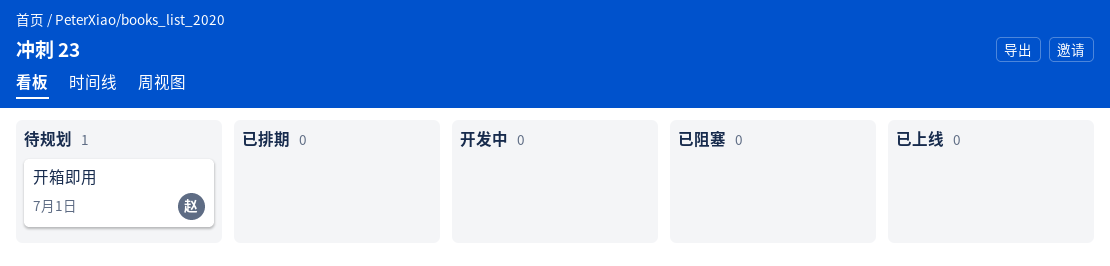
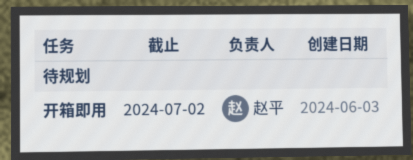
开箱即用, due: Jul 1 -> Jul 2

